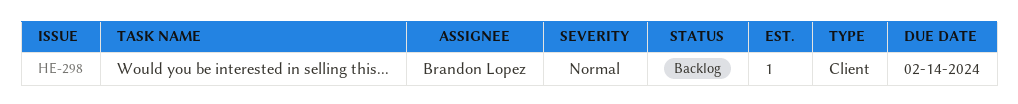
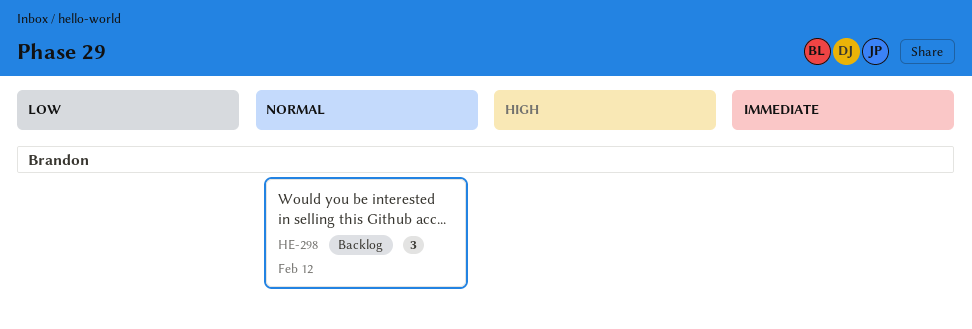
HE-298, estimate: 1 -> 3
HE-298, due: Feb 14 -> Feb 12

